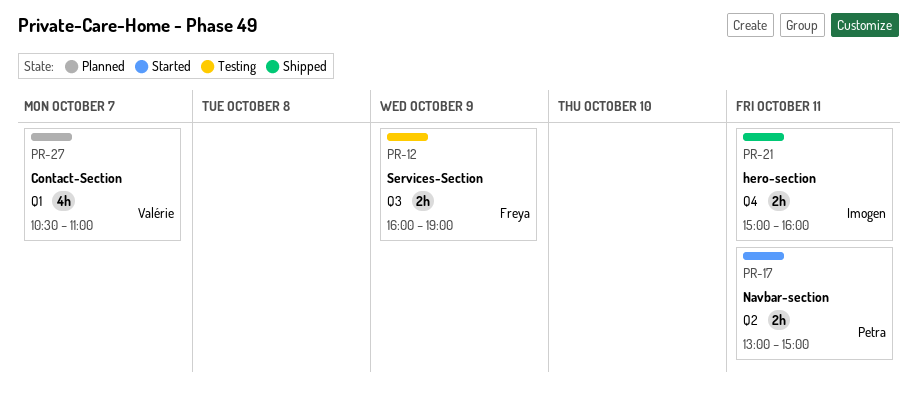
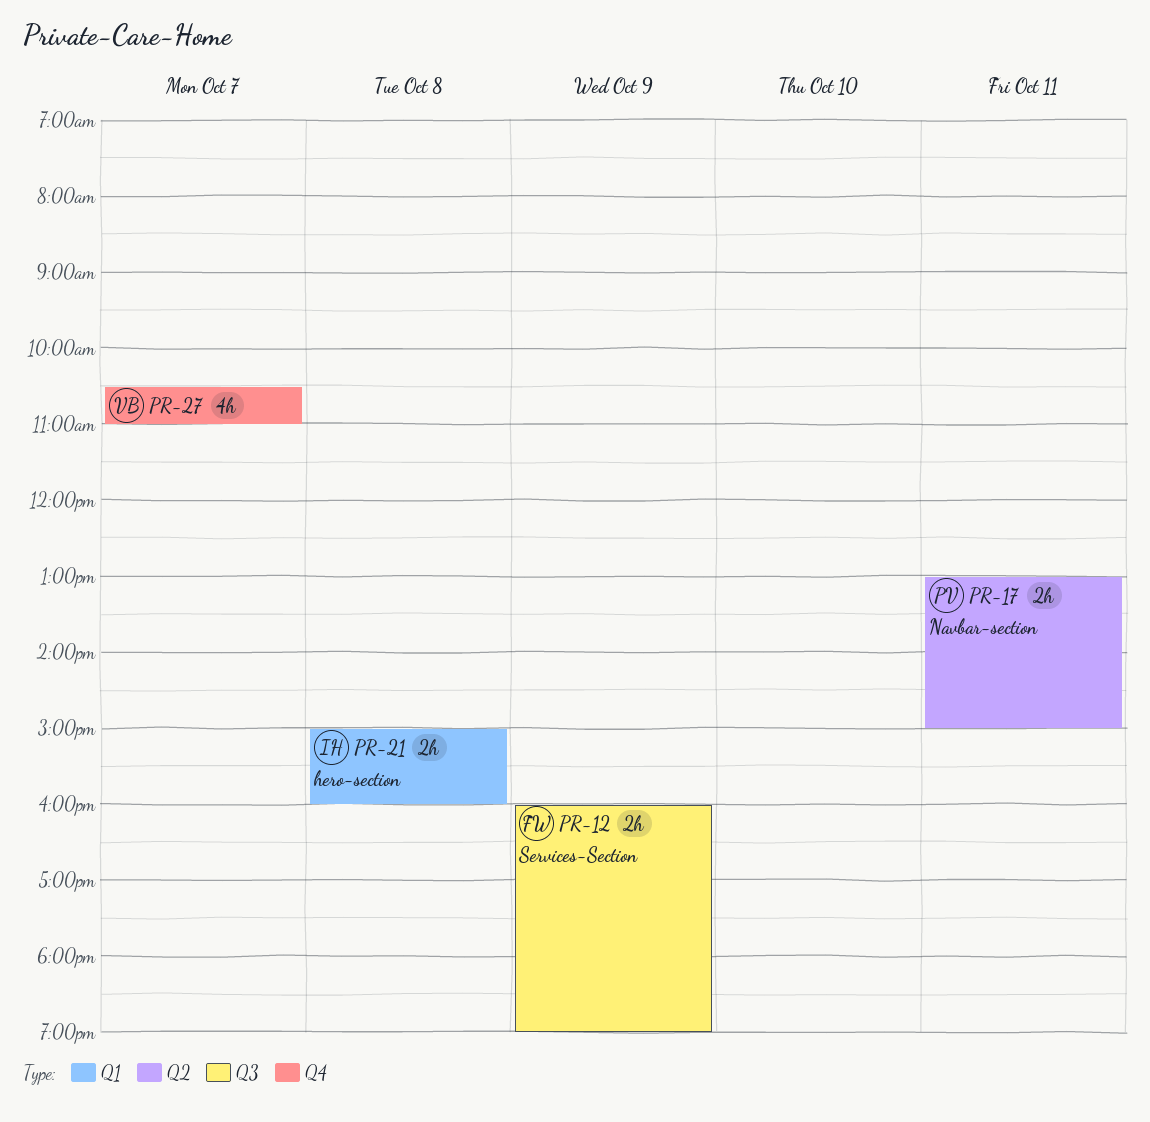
PR-21, label: Q4 -> Q1
PR-21, day: Oct 11 -> Oct 8
PR-27, label: Q1 -> Q4

